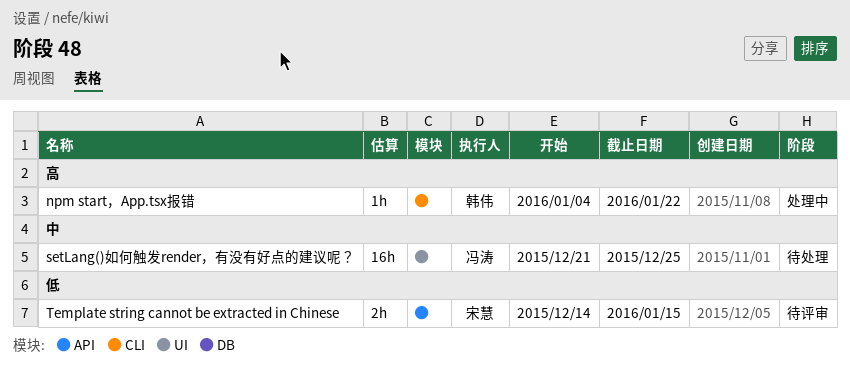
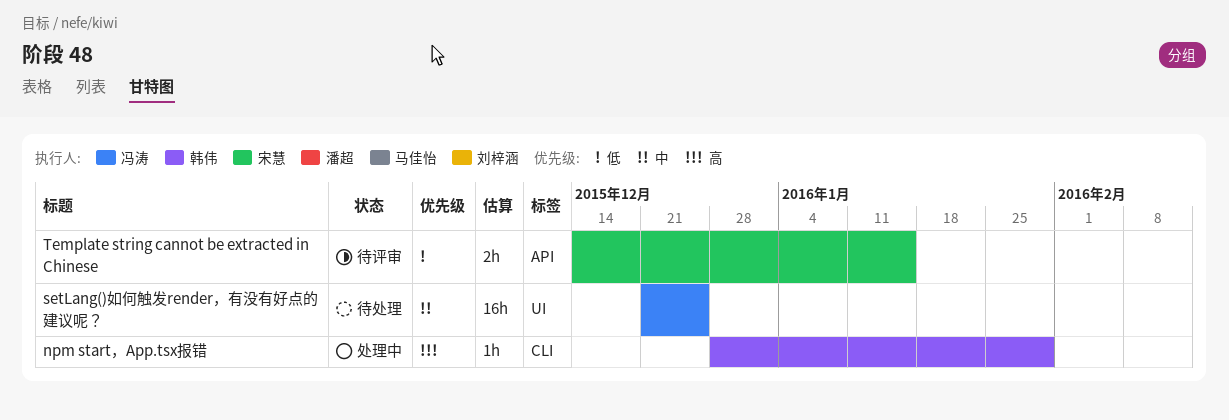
npm start，App.tsx报错, start: Jan 4 -> Dec 28
npm start，App.tsx报错, due: Jan 22 -> Jan 29

